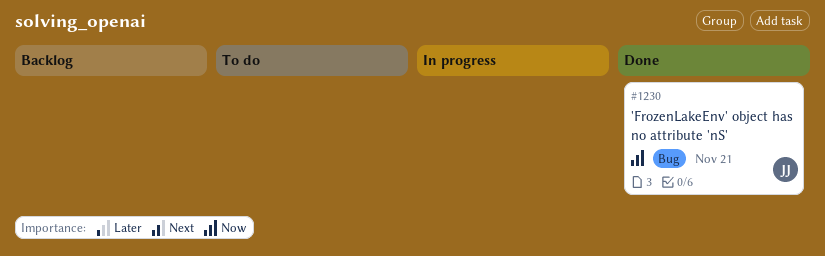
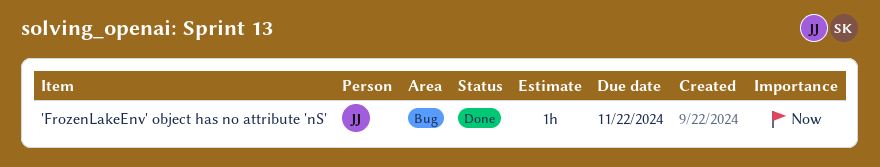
'FrozenLakeEnv' object has no attribute 'nS', due: Nov 21 -> Nov 22

